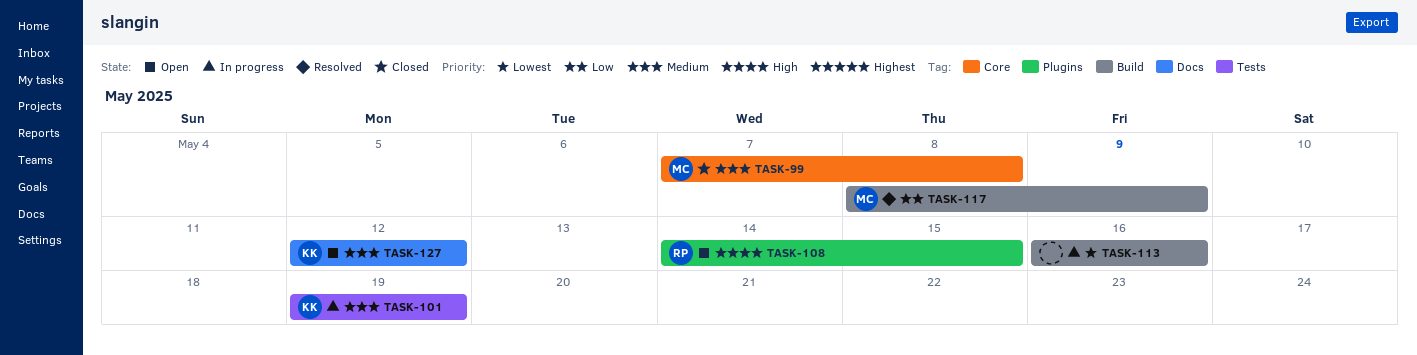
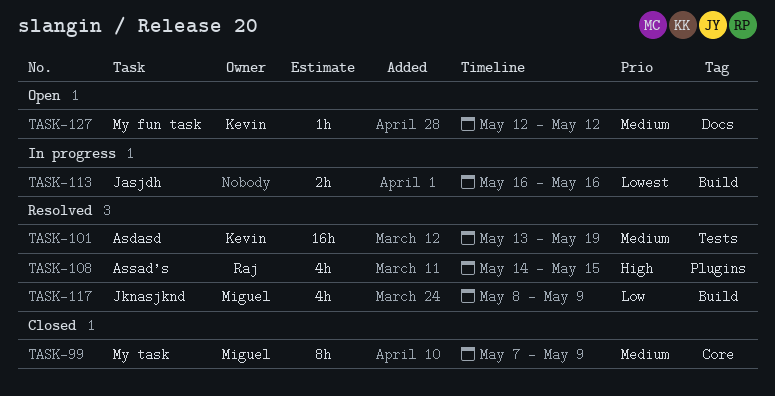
TASK-99, due: May 8 -> May 9
TASK-101, status: In progress -> Resolved
TASK-101, start: May 19 -> May 13
TASK-108, status: Open -> Resolved

